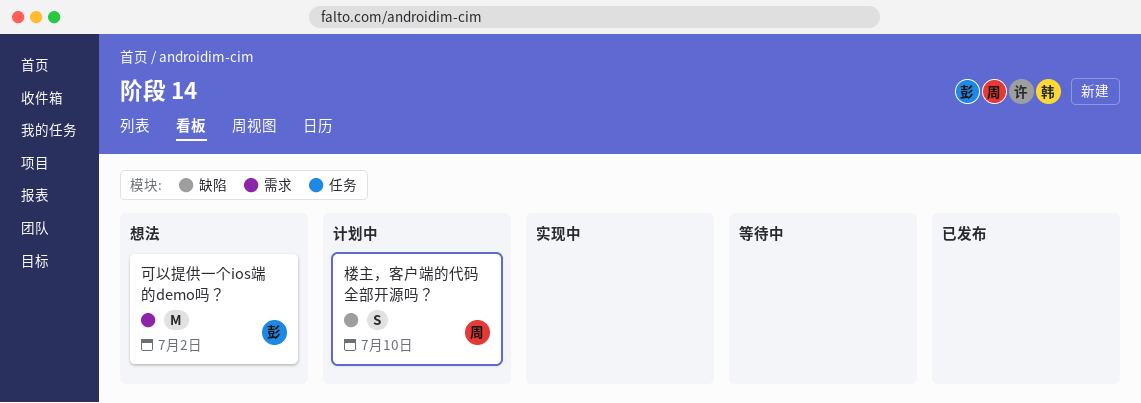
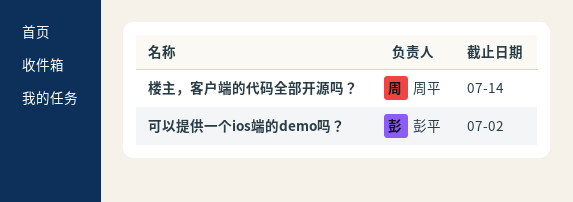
楼主，客户端的代码全部开源吗？, due: Jul 10 -> Jul 14

